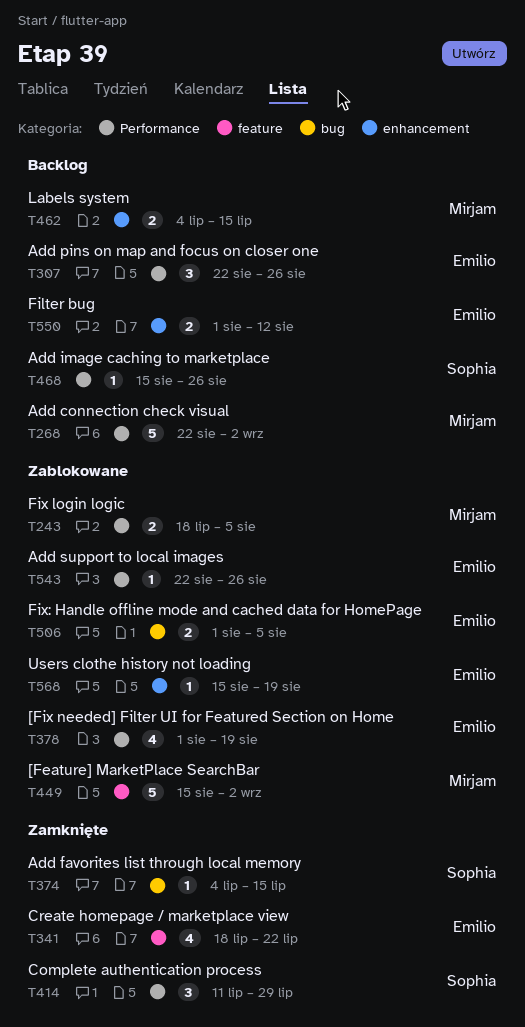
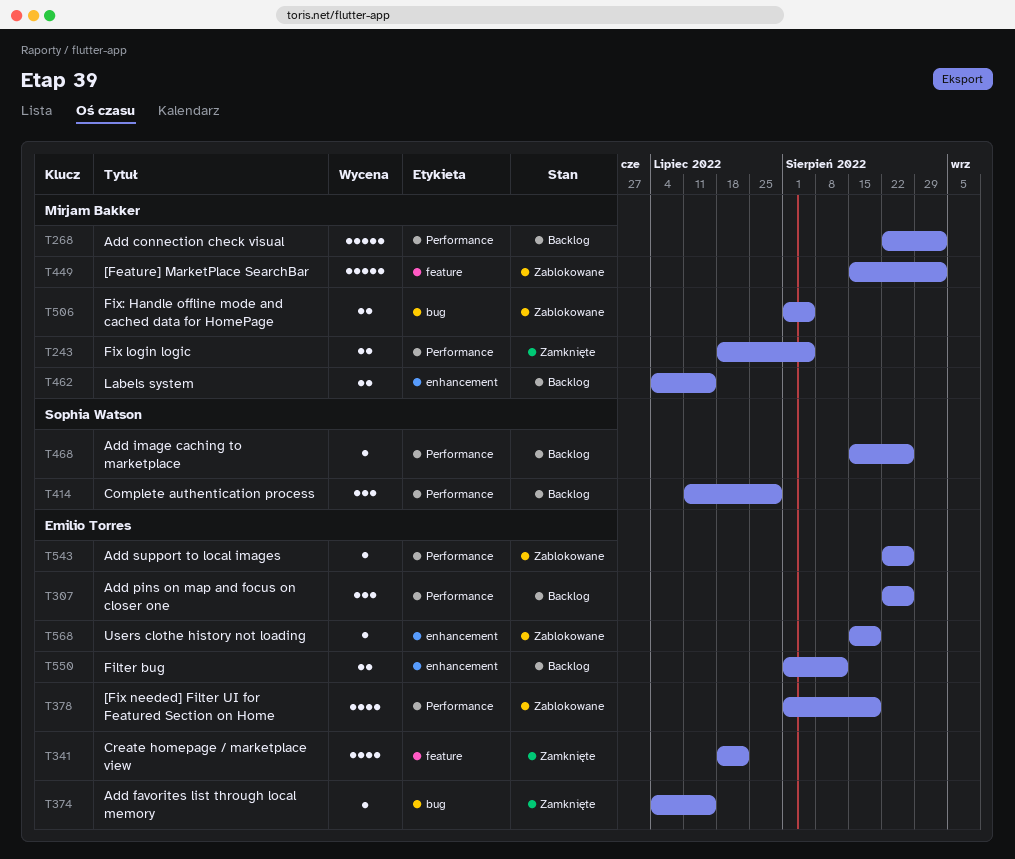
T243, status: Zablokowane -> Zamknięte
T374, owner: Sophia Watson -> Emilio Torres
T414, status: Zamknięte -> Backlog
T506, owner: Emilio Torres -> Mirjam Bakker

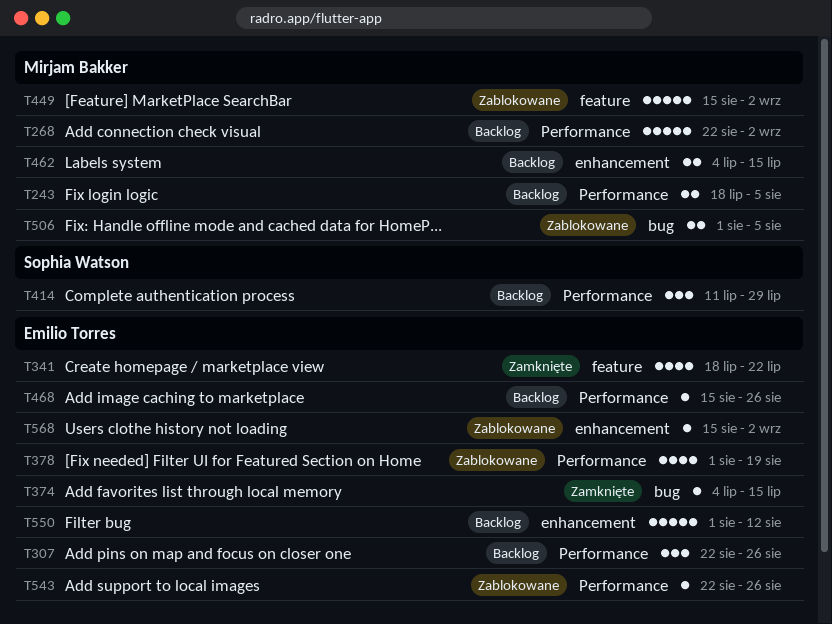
T243, status: Zamknięte -> Backlog
T468, owner: Sophia Watson -> Emilio Torres
T550, estimate: 2 -> 5
T568, due: Aug 19 -> Sep 2

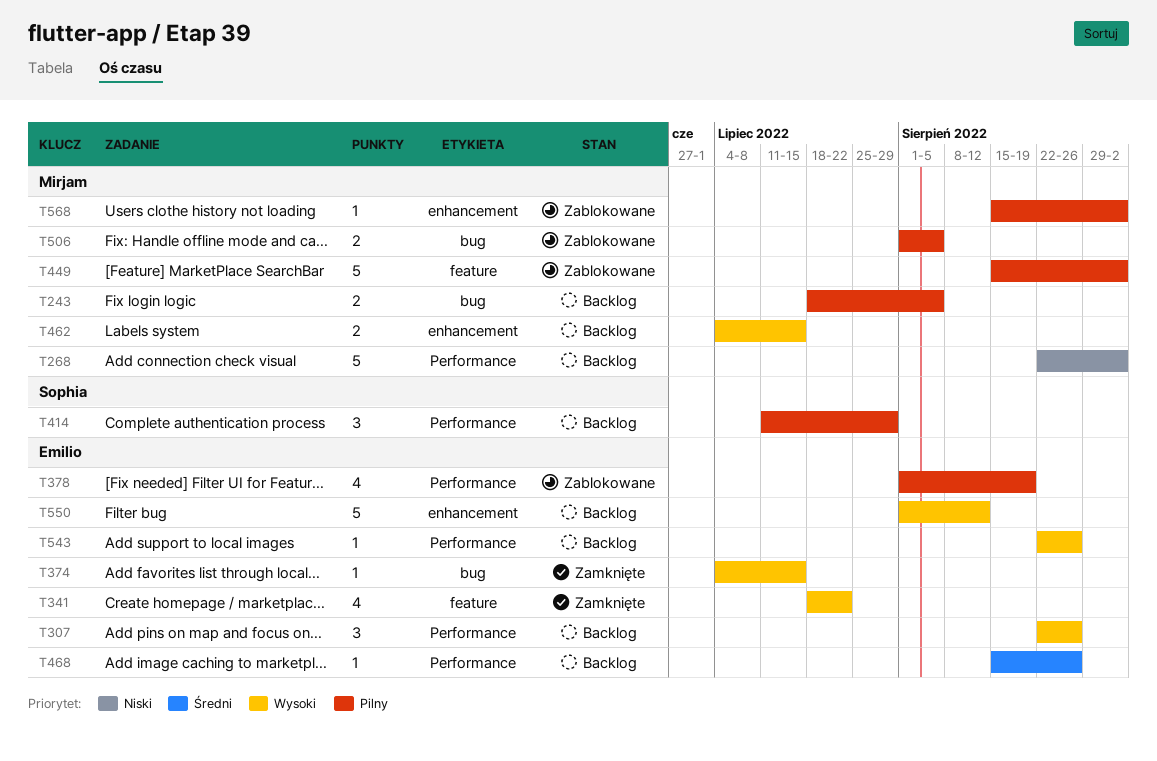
T243, label: Performance -> bug
T543, status: Zablokowane -> Backlog
T568, owner: Emilio Torres -> Mirjam Bakker

